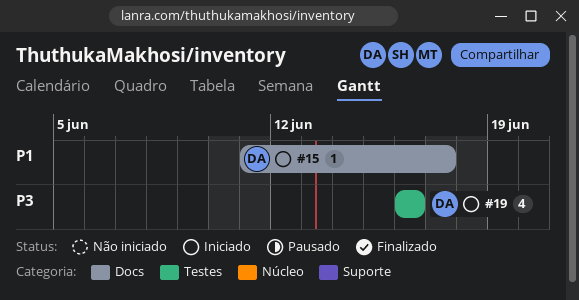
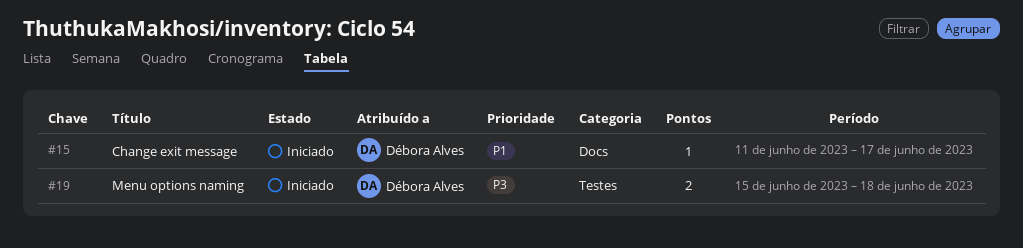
#19, estimate: 4 -> 2
#19, start: Jun 16 -> Jun 15
#19, due: Jun 16 -> Jun 18

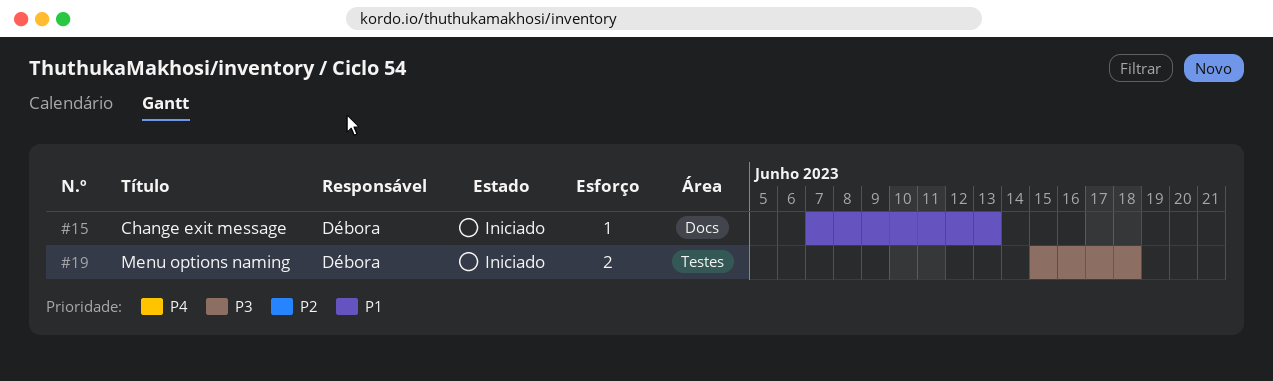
#15, start: Jun 11 -> Jun 7
#15, due: Jun 17 -> Jun 13

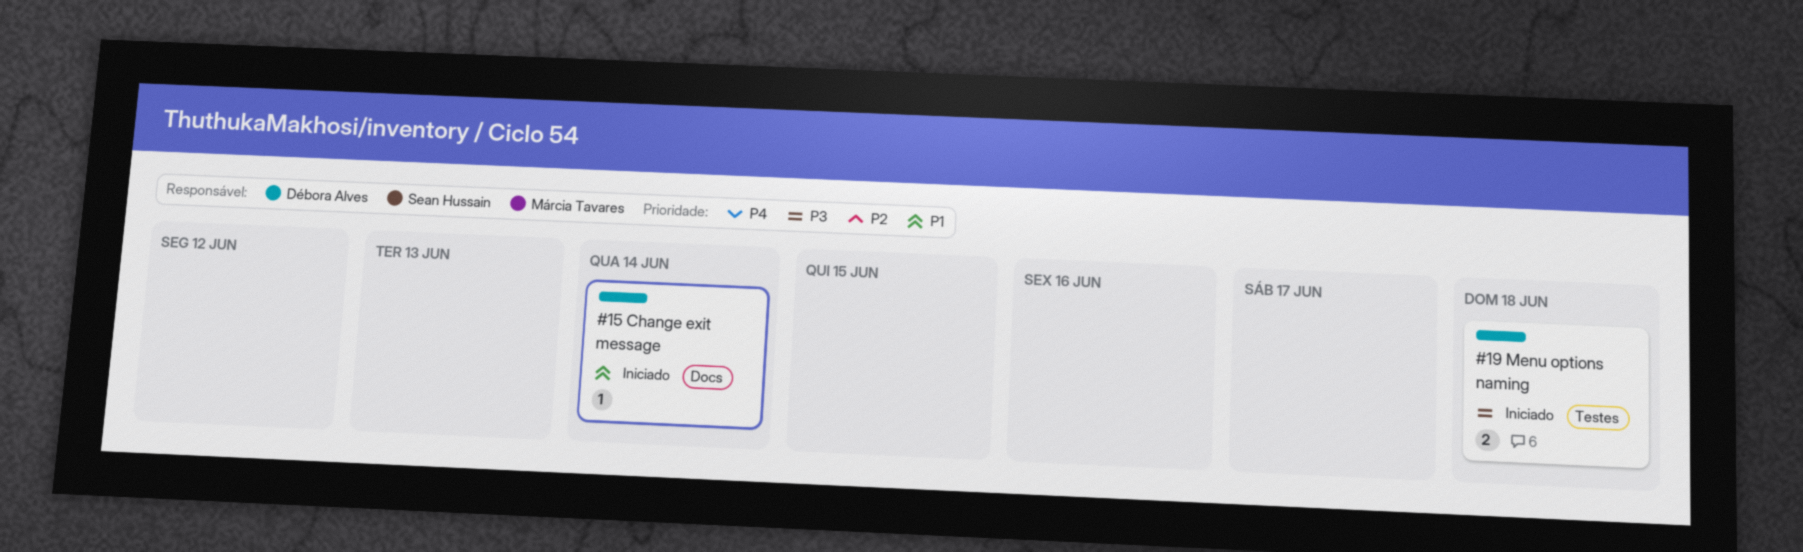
#15, due: Jun 13 -> Jun 14

